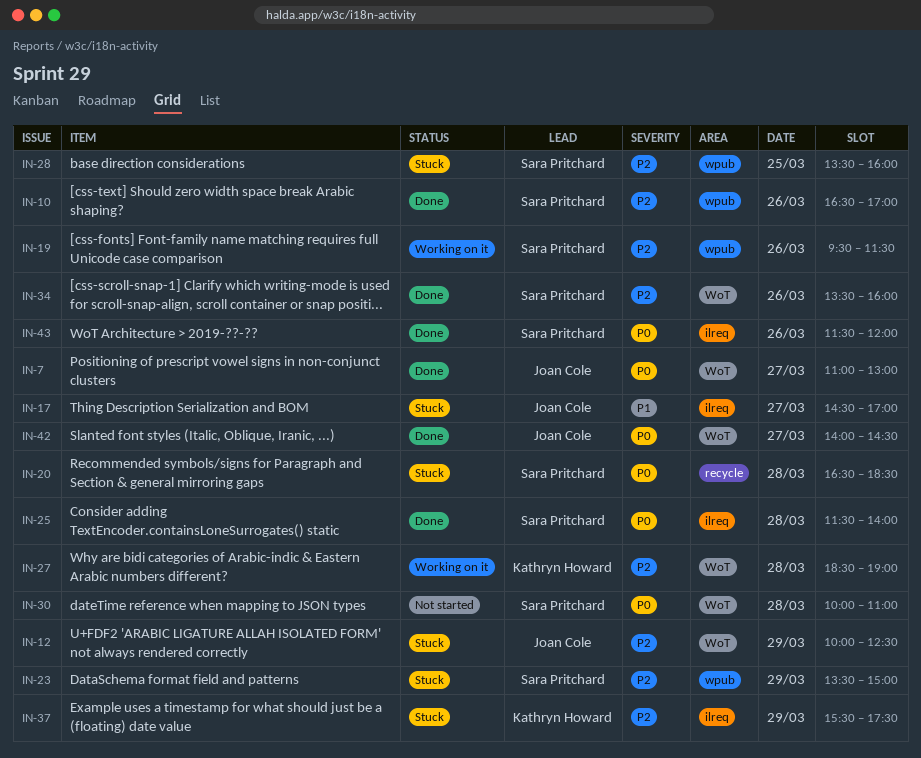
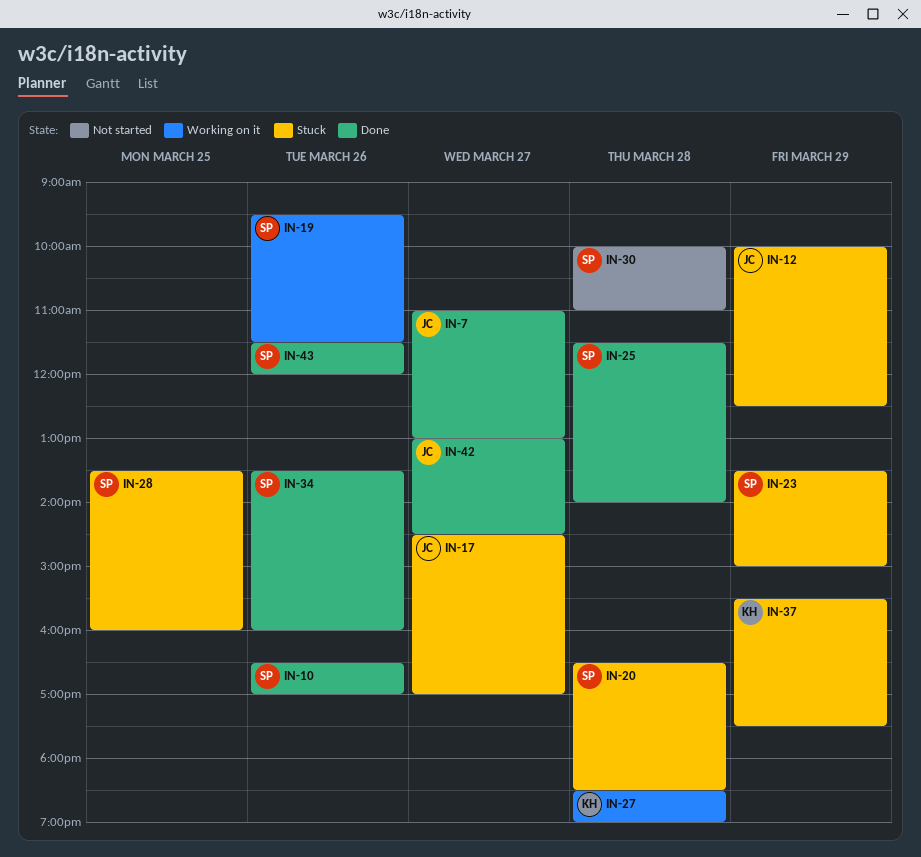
IN-42, begins: 14:00 -> 13:00

